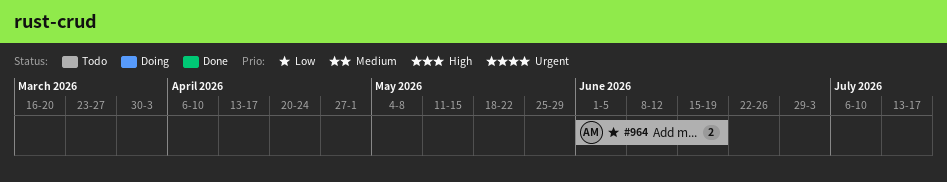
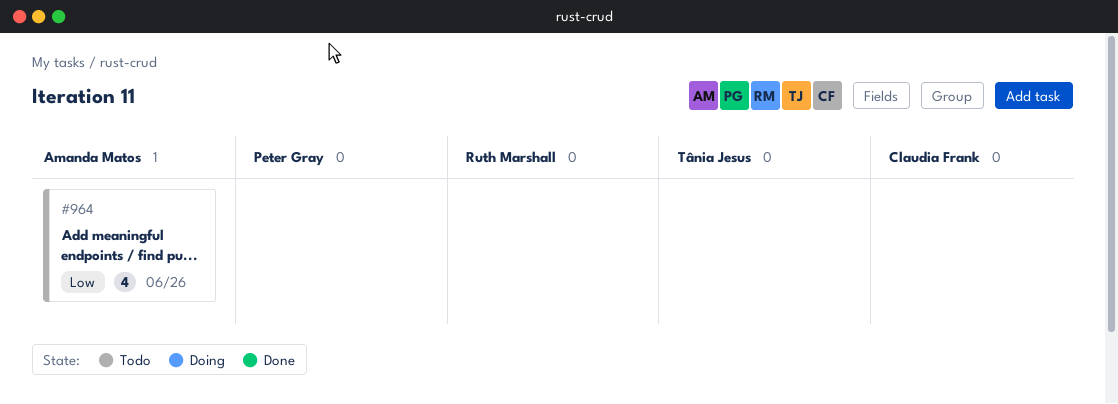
#964, estimate: 2 -> 4
#964, due: Jun 19 -> Jun 26

